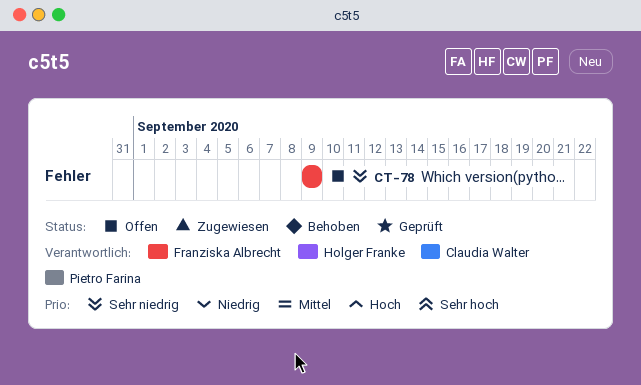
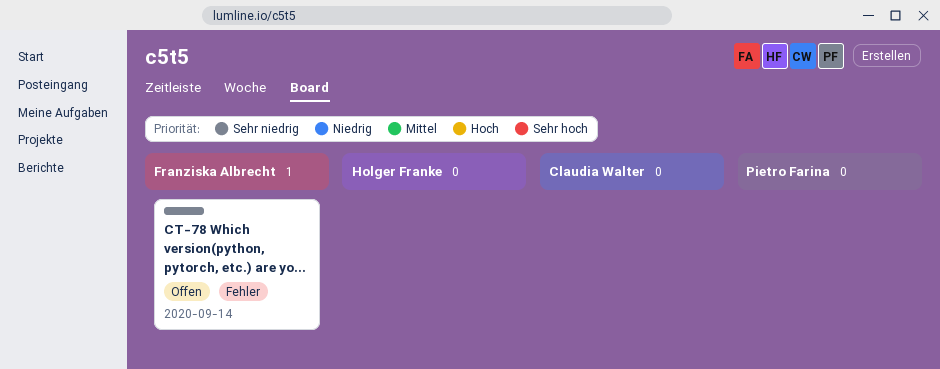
CT-78, due: Sep 9 -> Sep 14

